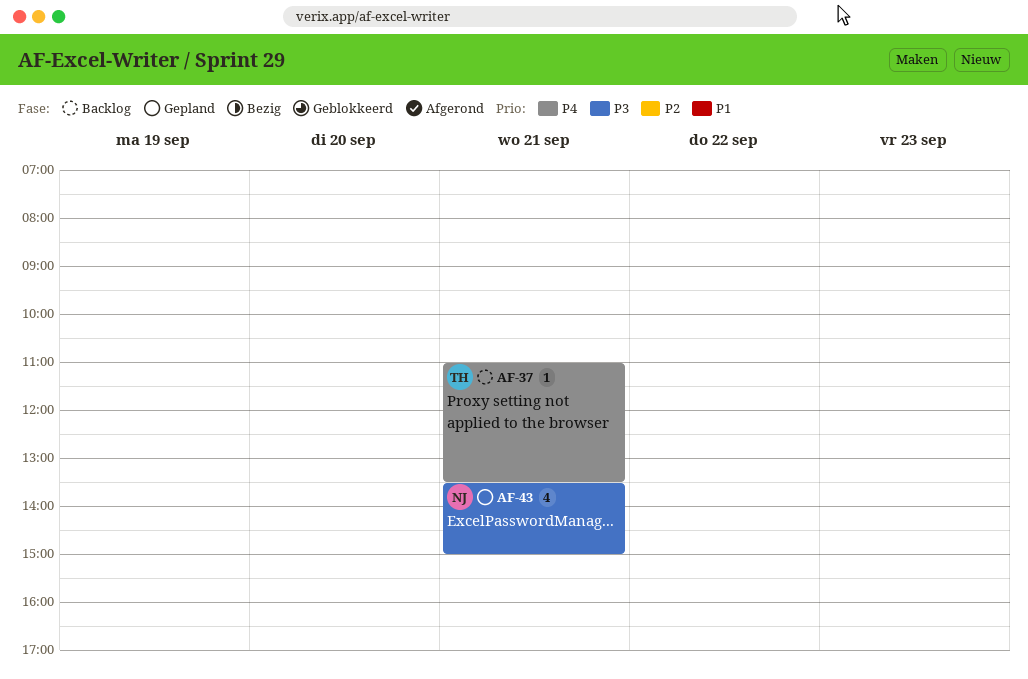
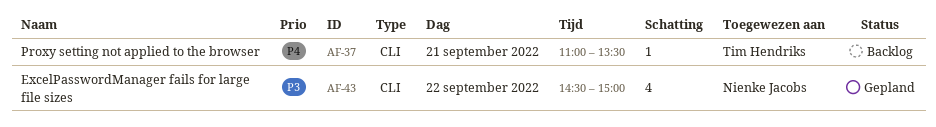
AF-43, day: Sep 21 -> Sep 22
AF-43, begins: 13:30 -> 14:30

